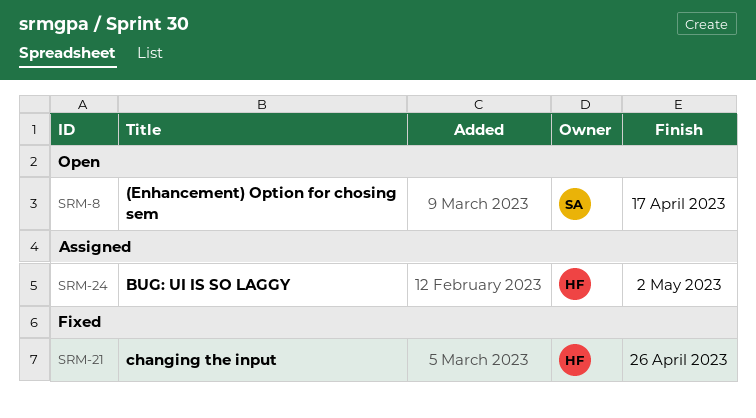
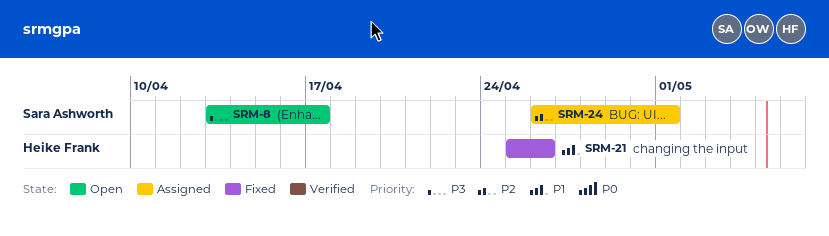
SRM-24, owner: Heike Frank -> Sara Ashworth
SRM-24, due: May 2 -> May 1

